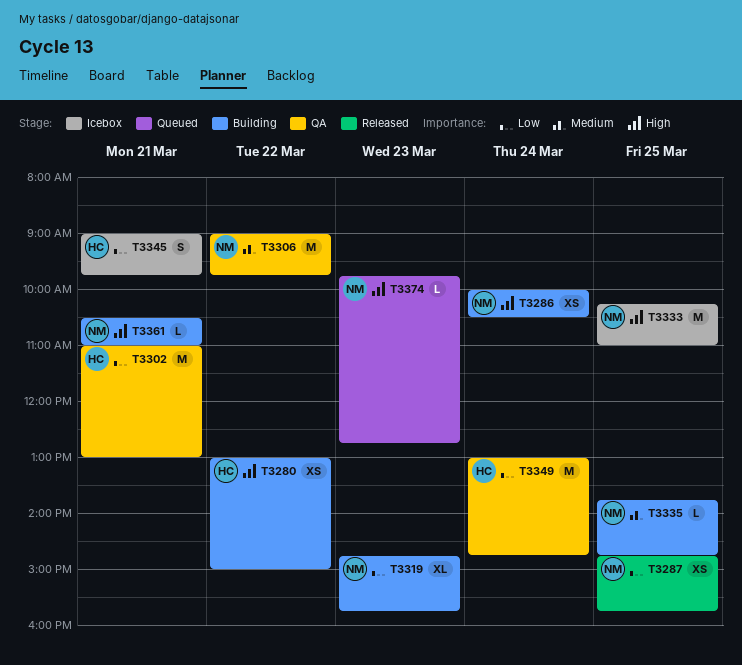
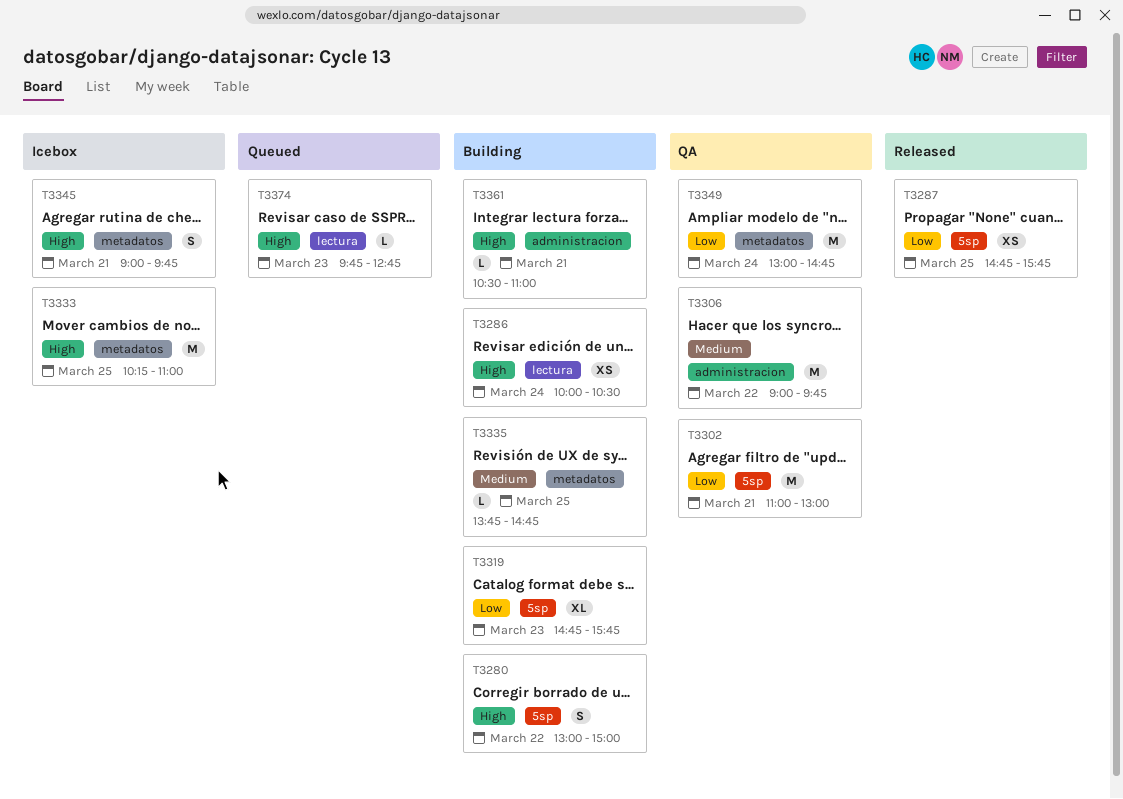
T3280, estimate: XS -> S
T3345, priority: Low -> High

